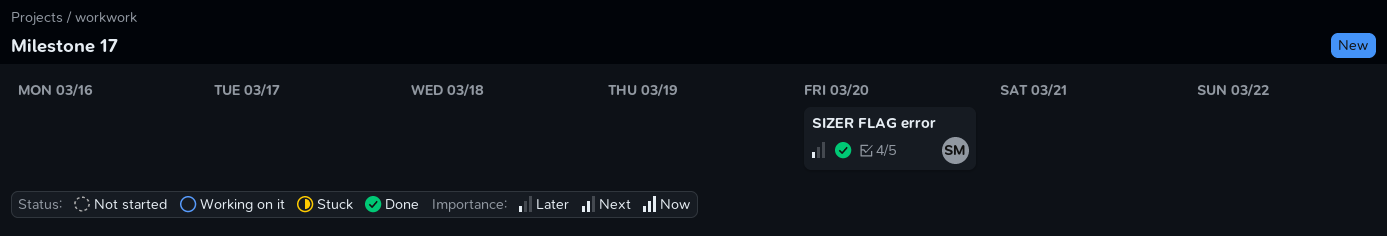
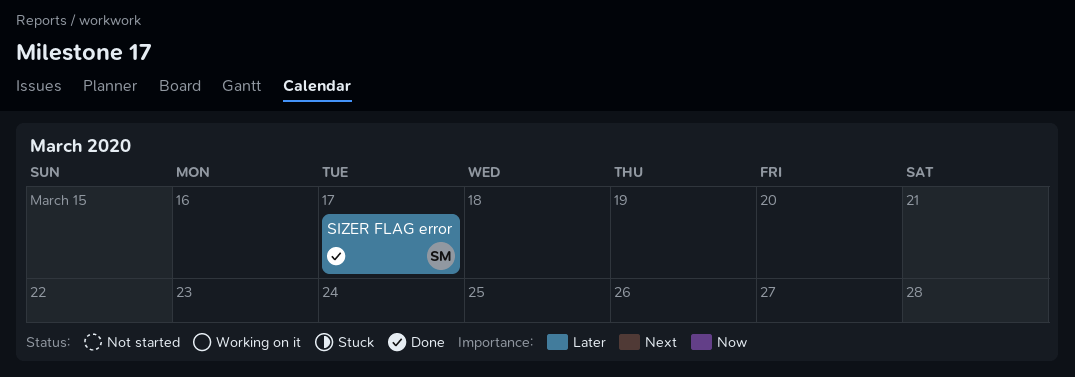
SIZER FLAG error, due: Mar 20 -> Mar 17

